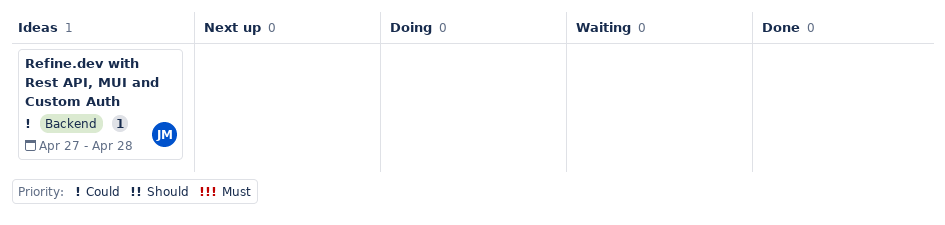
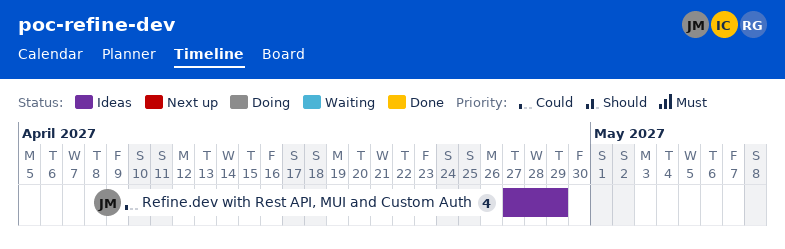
Refine.dev with Rest API, MUI and Custom Auth, estimate: 1 -> 4
Refine.dev with Rest API, MUI and Custom Auth, due: Apr 28 -> Apr 29

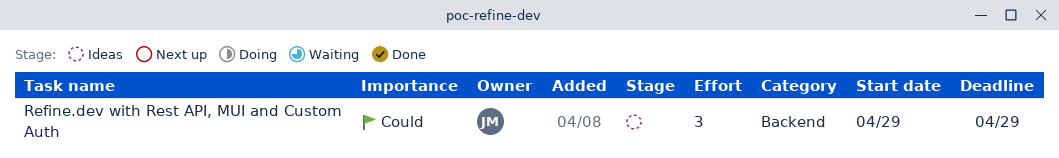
Refine.dev with Rest API, MUI and Custom Auth, estimate: 4 -> 3
Refine.dev with Rest API, MUI and Custom Auth, start: Apr 27 -> Apr 29

